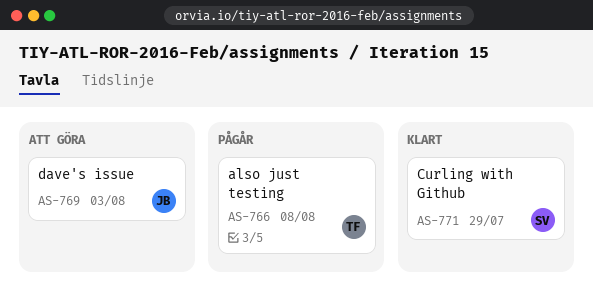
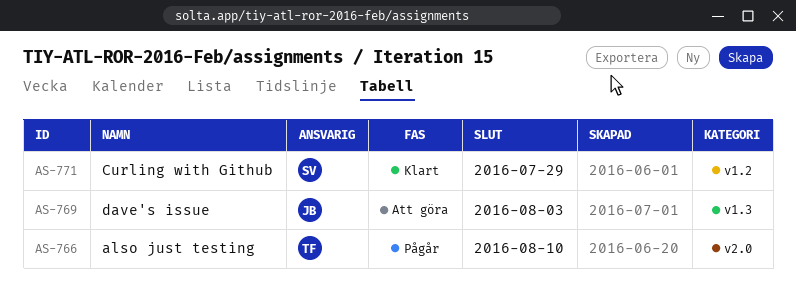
AS-766, due: Aug 8 -> Aug 10

